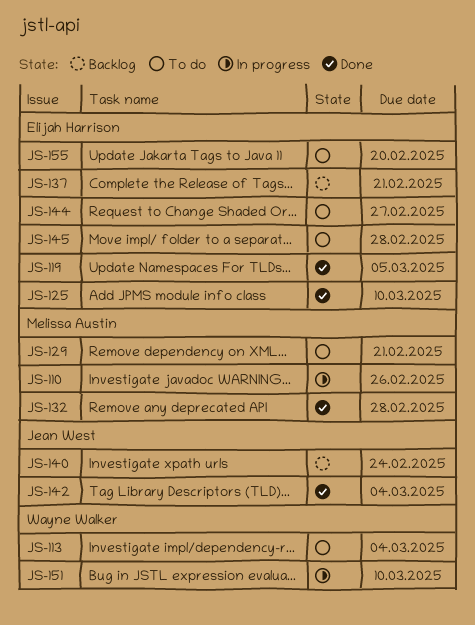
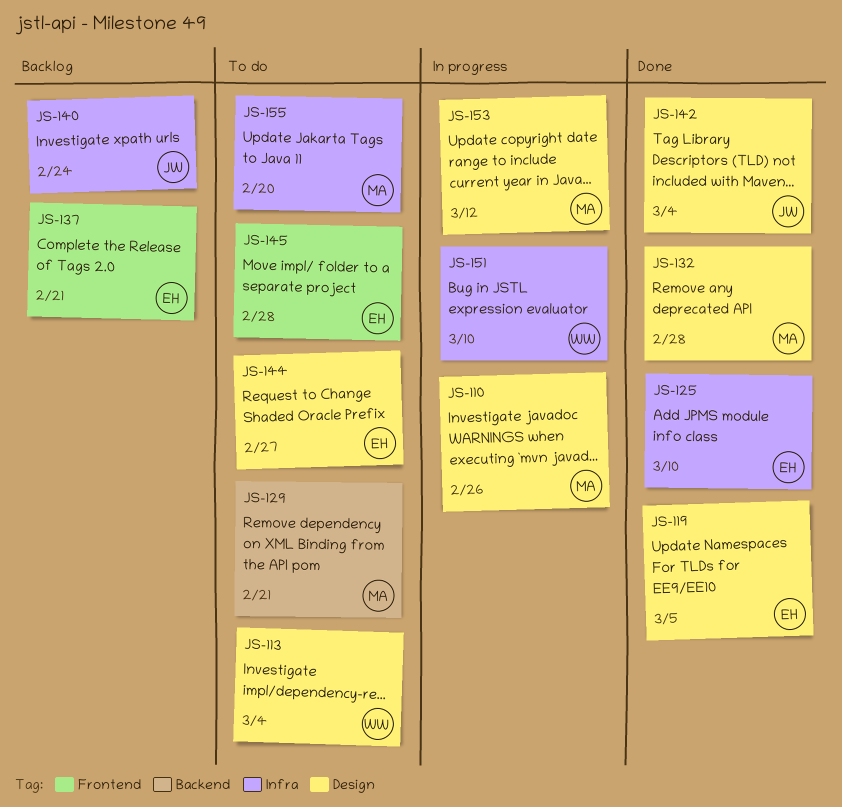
JS-153: none -> present
JS-155, owner: Elijah Harrison -> Melissa Austin

